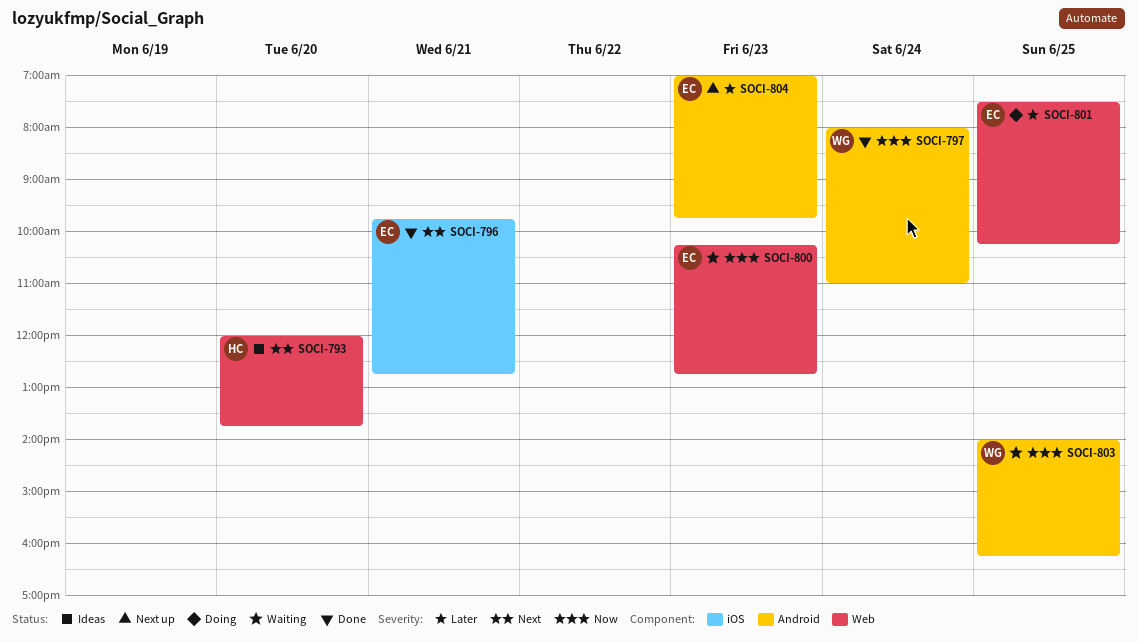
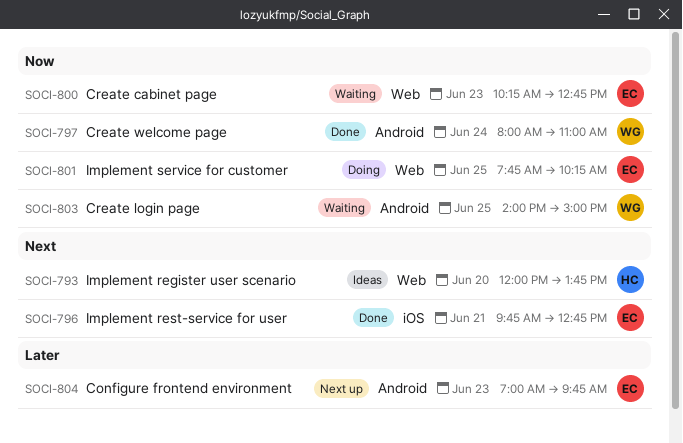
SOCI-801, priority: Later -> Now
SOCI-801, begins: 07:30 -> 07:45
SOCI-803, ends: 16:15 -> 15:00

